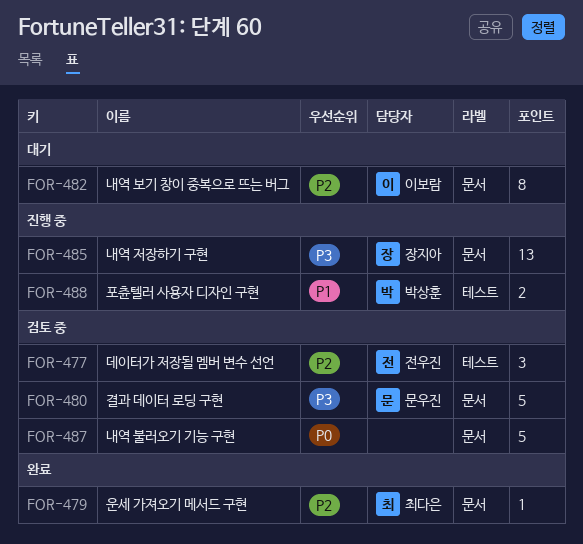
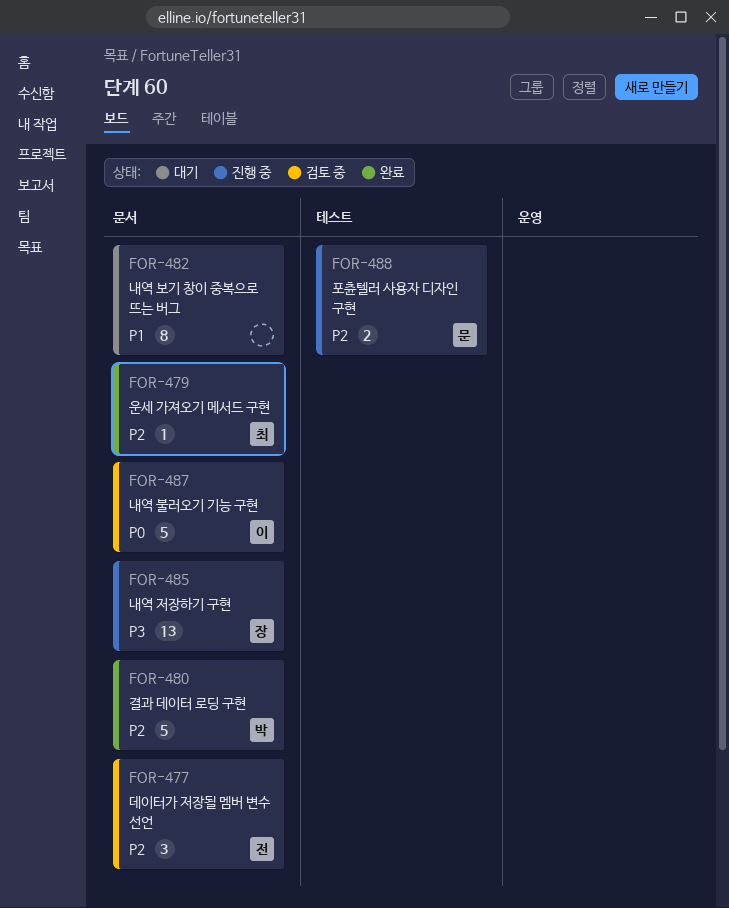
FOR-477, label: 테스트 -> 문서
FOR-480, status: 검토 중 -> 완료
FOR-480, owner: 문우진 -> 박상훈
FOR-480, priority: P3 -> P2
FOR-482, owner: 이보람 -> none
FOR-482, priority: P2 -> P1
FOR-487, owner: none -> 이보람
FOR-488, owner: 박상훈 -> 문우진
FOR-488, priority: P1 -> P2

